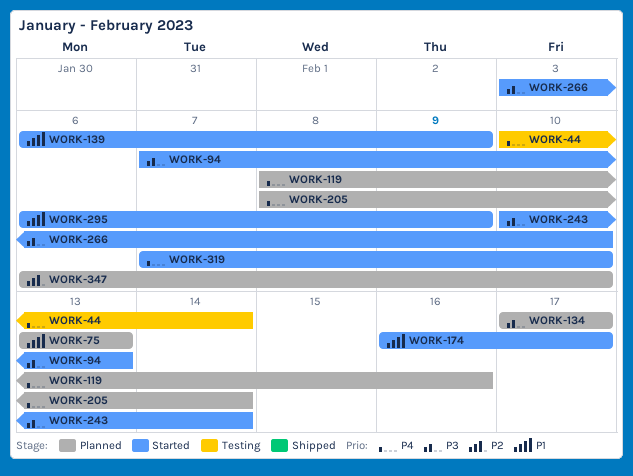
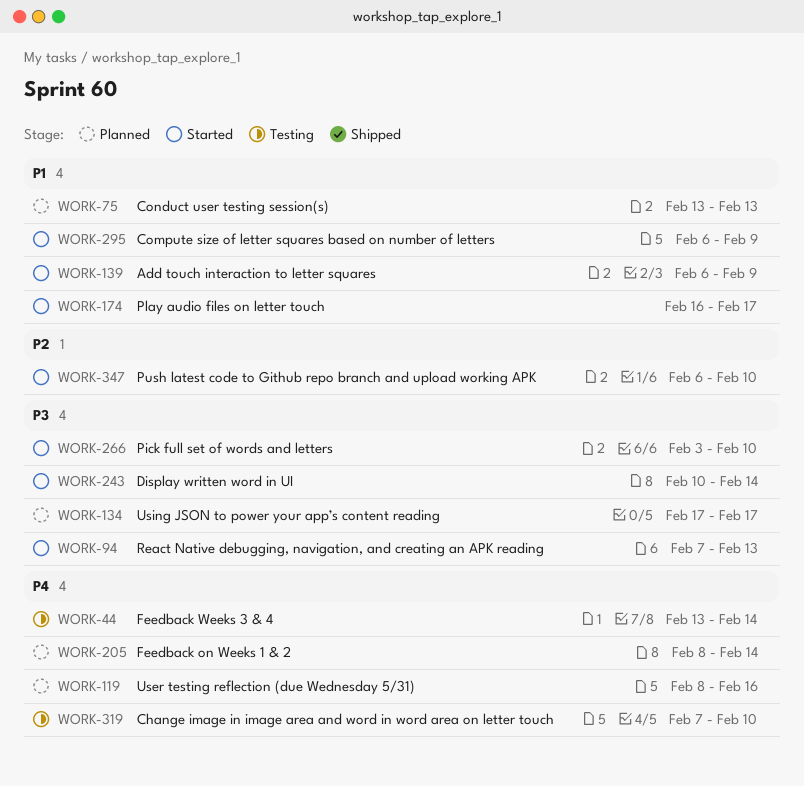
WORK-44, start: Feb 10 -> Feb 13
WORK-319, status: Started -> Testing
WORK-347, status: Planned -> Started

